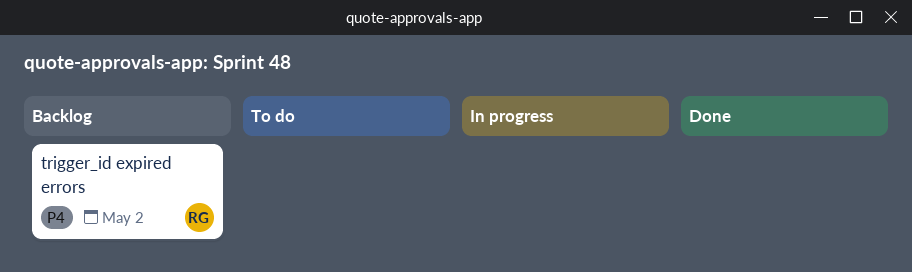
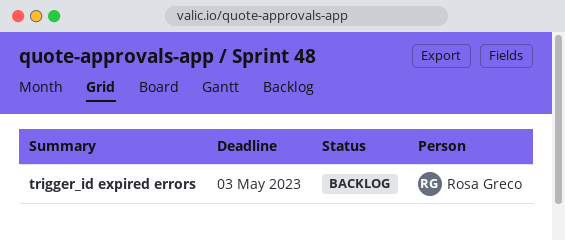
trigger_id expired errors, due: May 2 -> May 3

